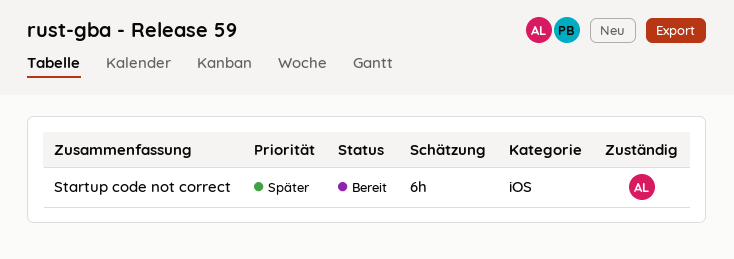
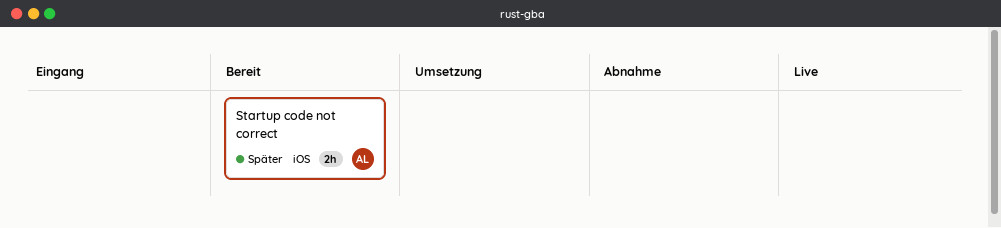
Startup code not correct, estimate: 6h -> 2h

